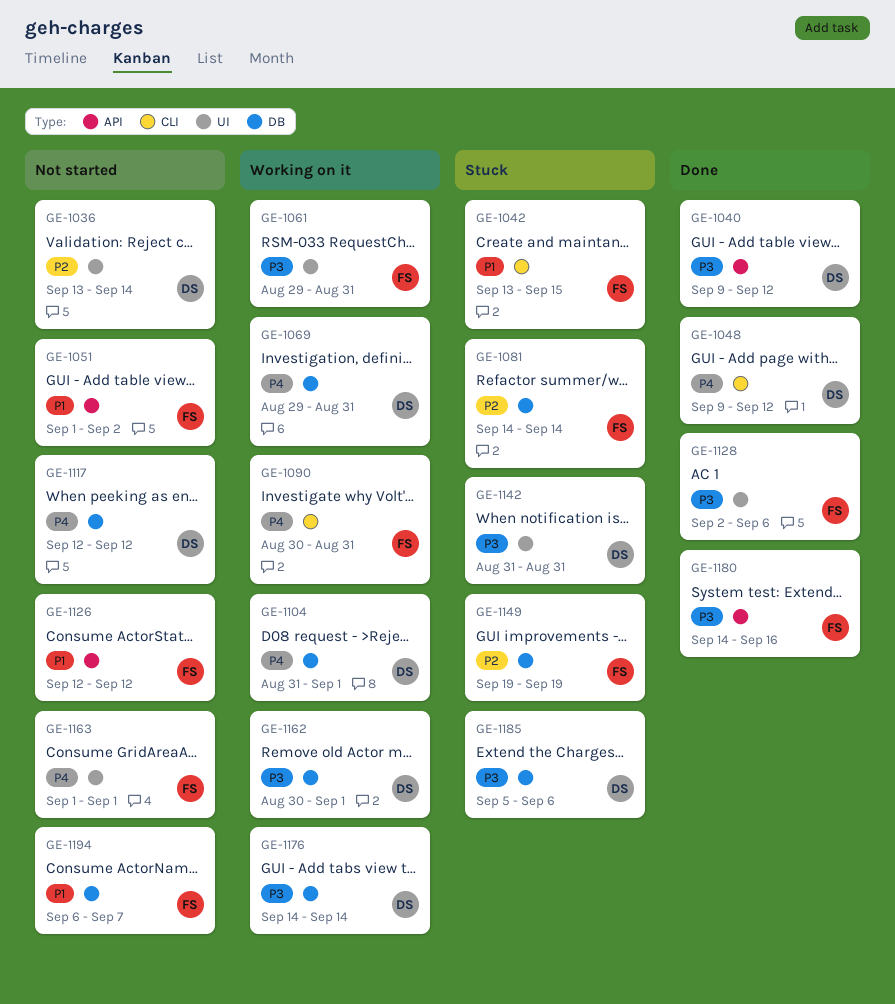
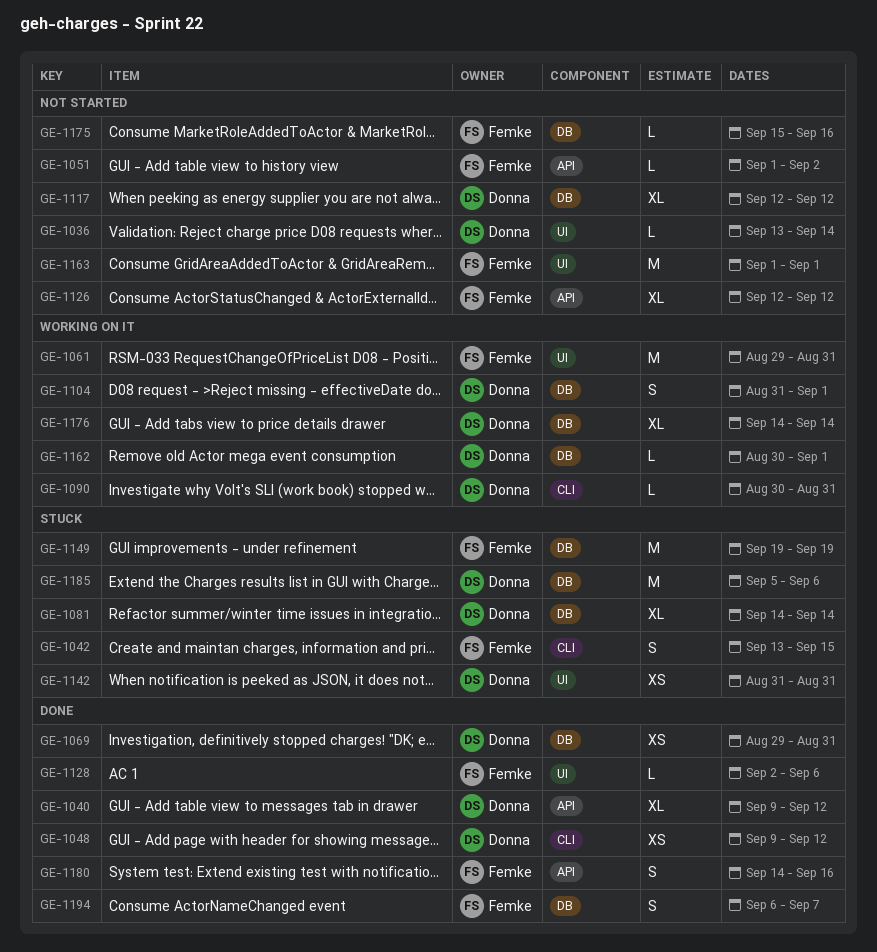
GE-1069, status: Working on it -> Done
GE-1081, owner: Femke -> Donna
GE-1090, owner: Femke -> Donna
GE-1175: none -> present
GE-1194, status: Not started -> Done

